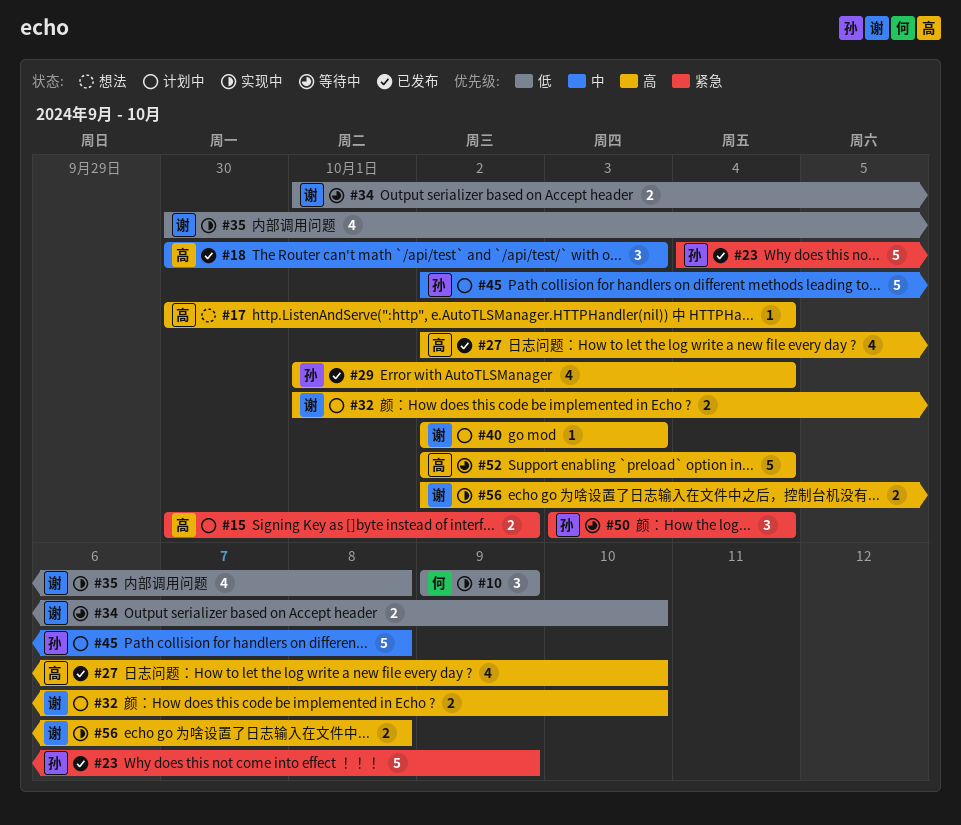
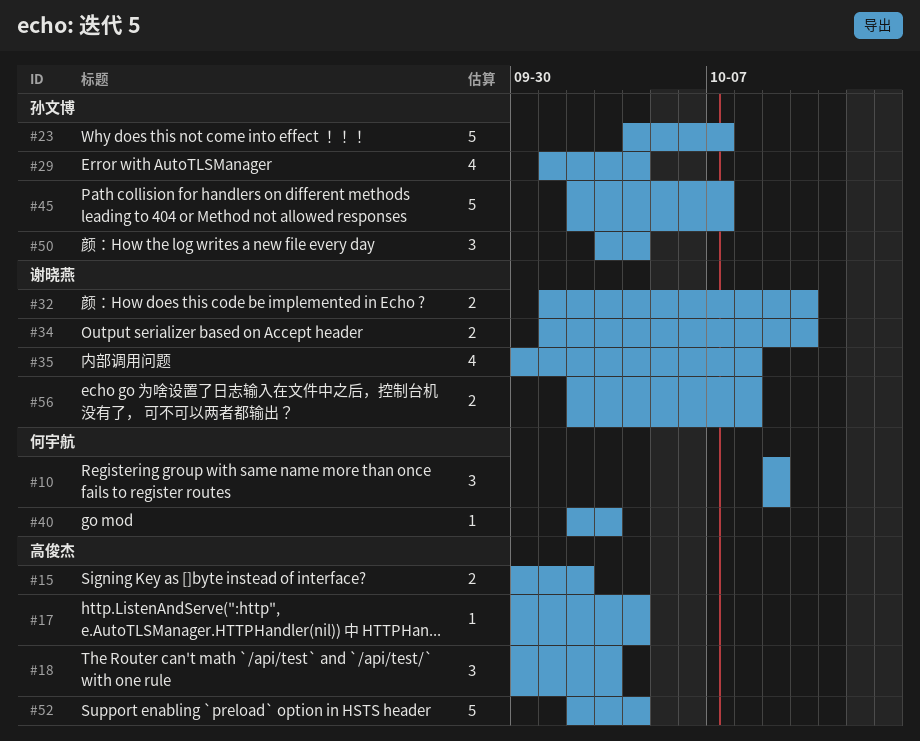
#23, due: Oct 9 -> Oct 7
#27: present -> none
#40, owner: 谢晓燕 -> 何宇航
#45, due: Oct 8 -> Oct 7

